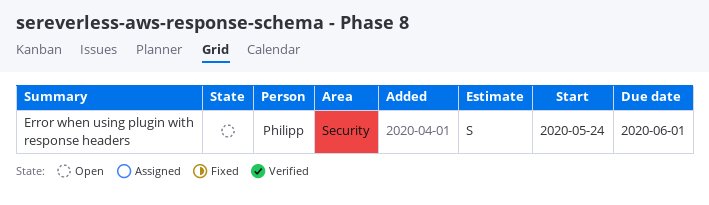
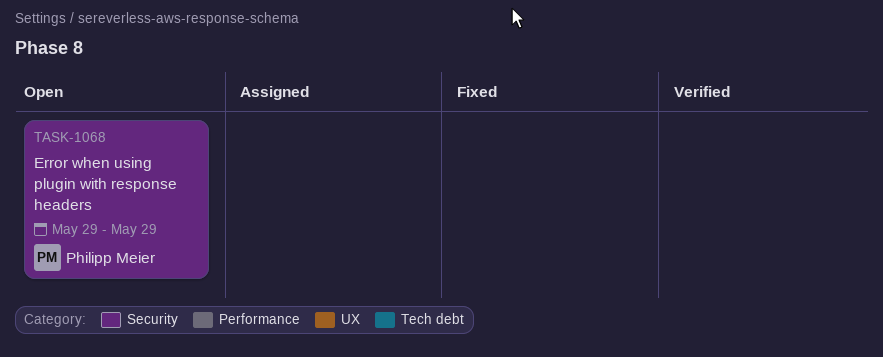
Error when using plugin with response headers, start: May 24 -> May 29
Error when using plugin with response headers, due: Jun 1 -> May 29

